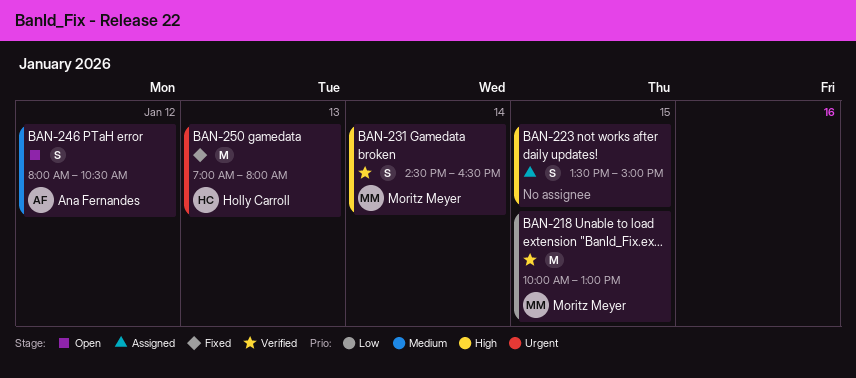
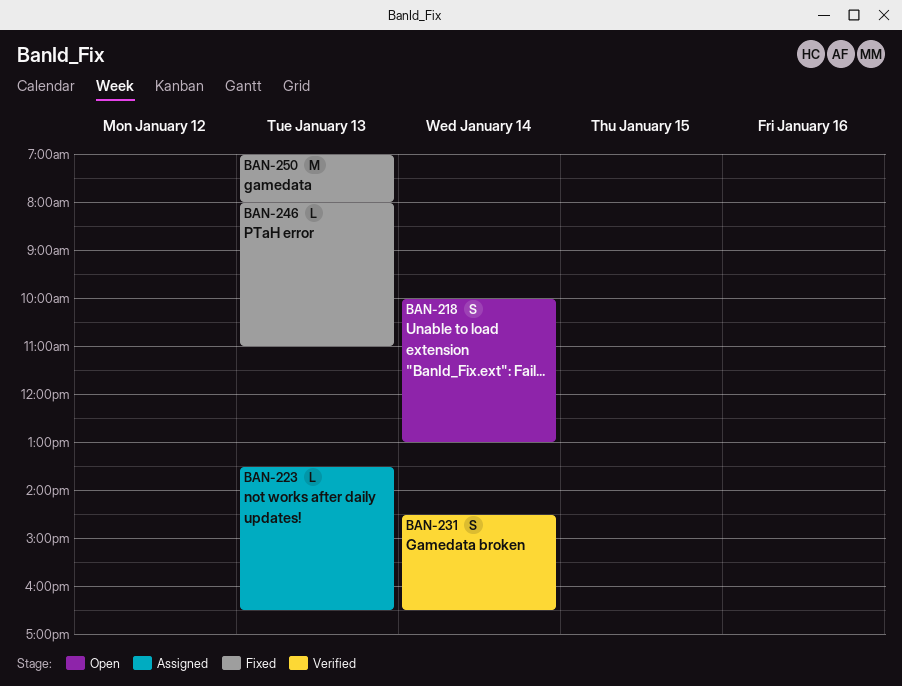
BAN-218, status: Verified -> Open
BAN-218, estimate: M -> S
BAN-218, day: Jan 15 -> Jan 14
BAN-223, estimate: S -> L
BAN-223, day: Jan 15 -> Jan 13
BAN-223, ends: 15:00 -> 16:30
BAN-246, status: Open -> Fixed
BAN-246, estimate: S -> L
BAN-246, day: Jan 12 -> Jan 13
BAN-246, ends: 10:30 -> 11:00

